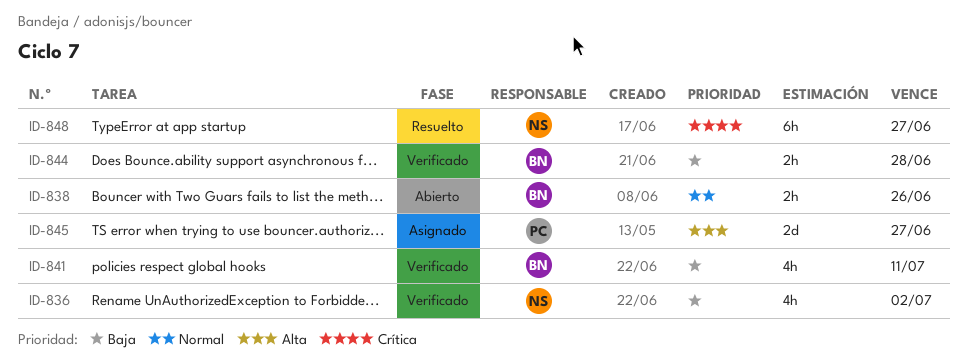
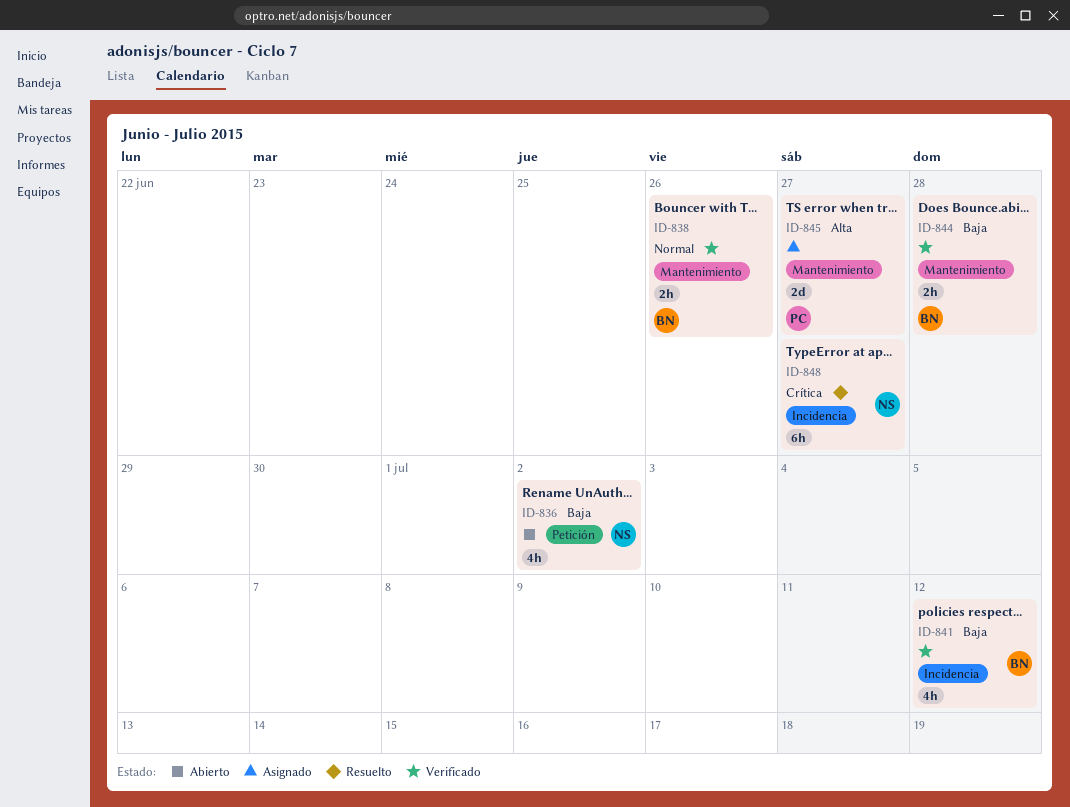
ID-836, status: Verificado -> Abierto
ID-838, status: Abierto -> Verificado
ID-841, due: Jul 11 -> Jul 12

